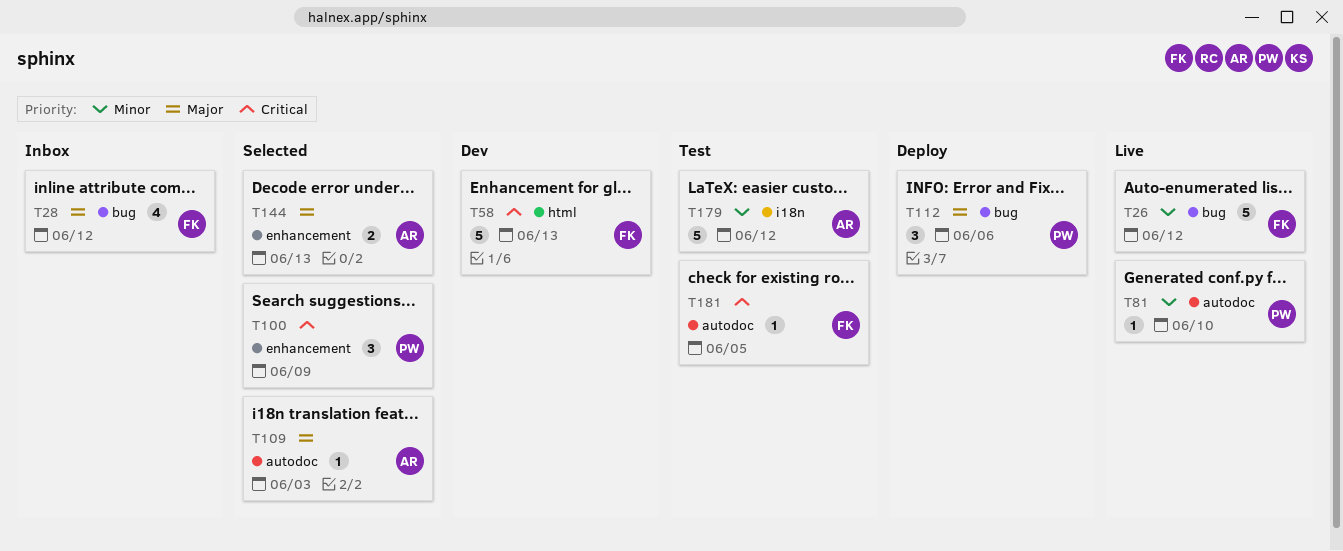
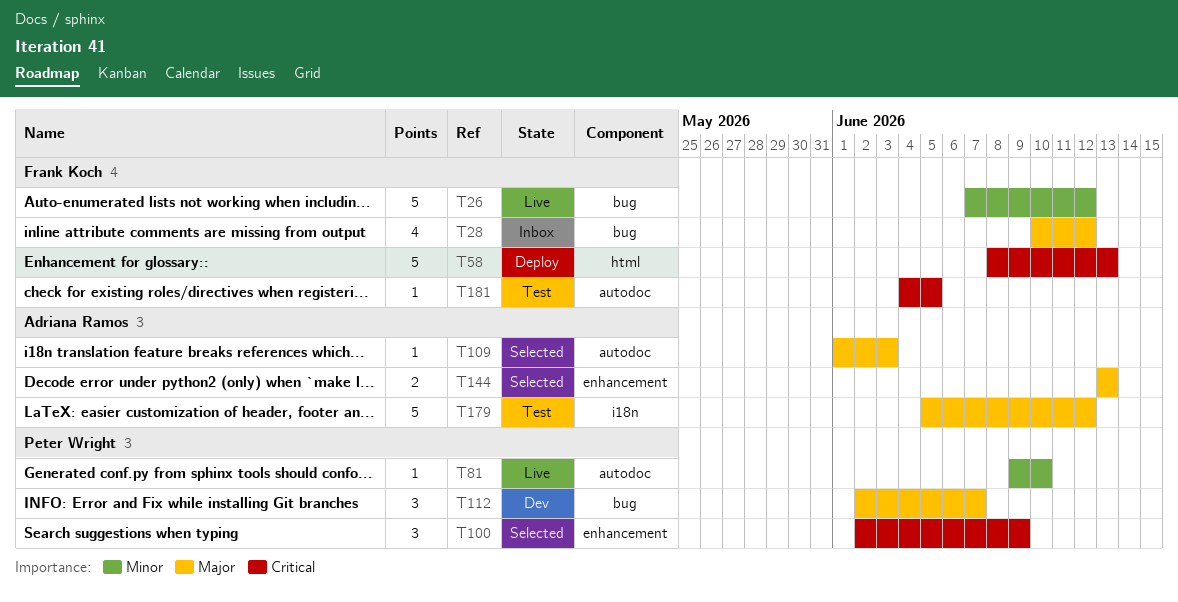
T58, status: Dev -> Deploy
T112, status: Deploy -> Dev
T112, due: Jun 6 -> Jun 7
T179, priority: Minor -> Major

